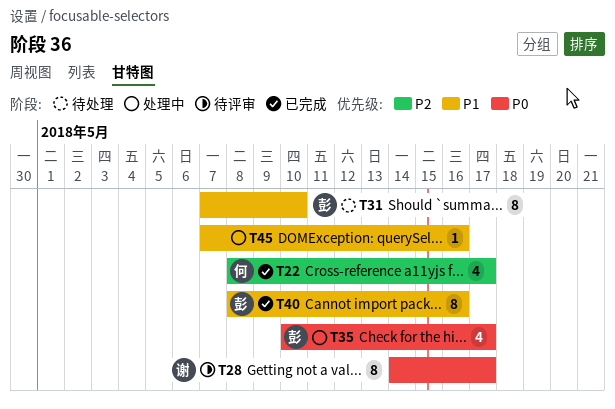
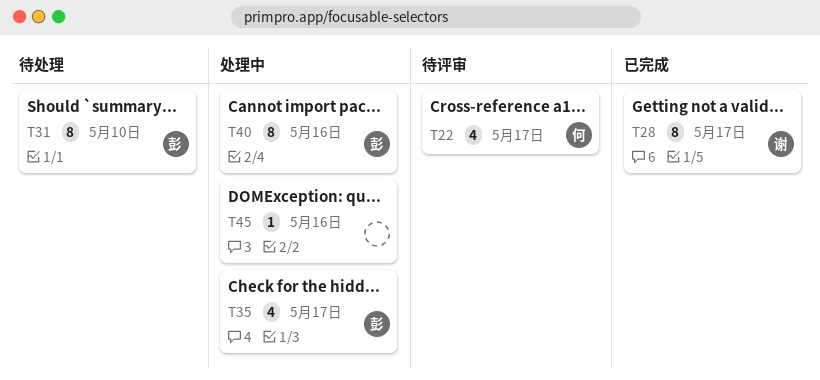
T22, status: 已完成 -> 待评审
T28, status: 待评审 -> 已完成
T40, status: 已完成 -> 处理中

